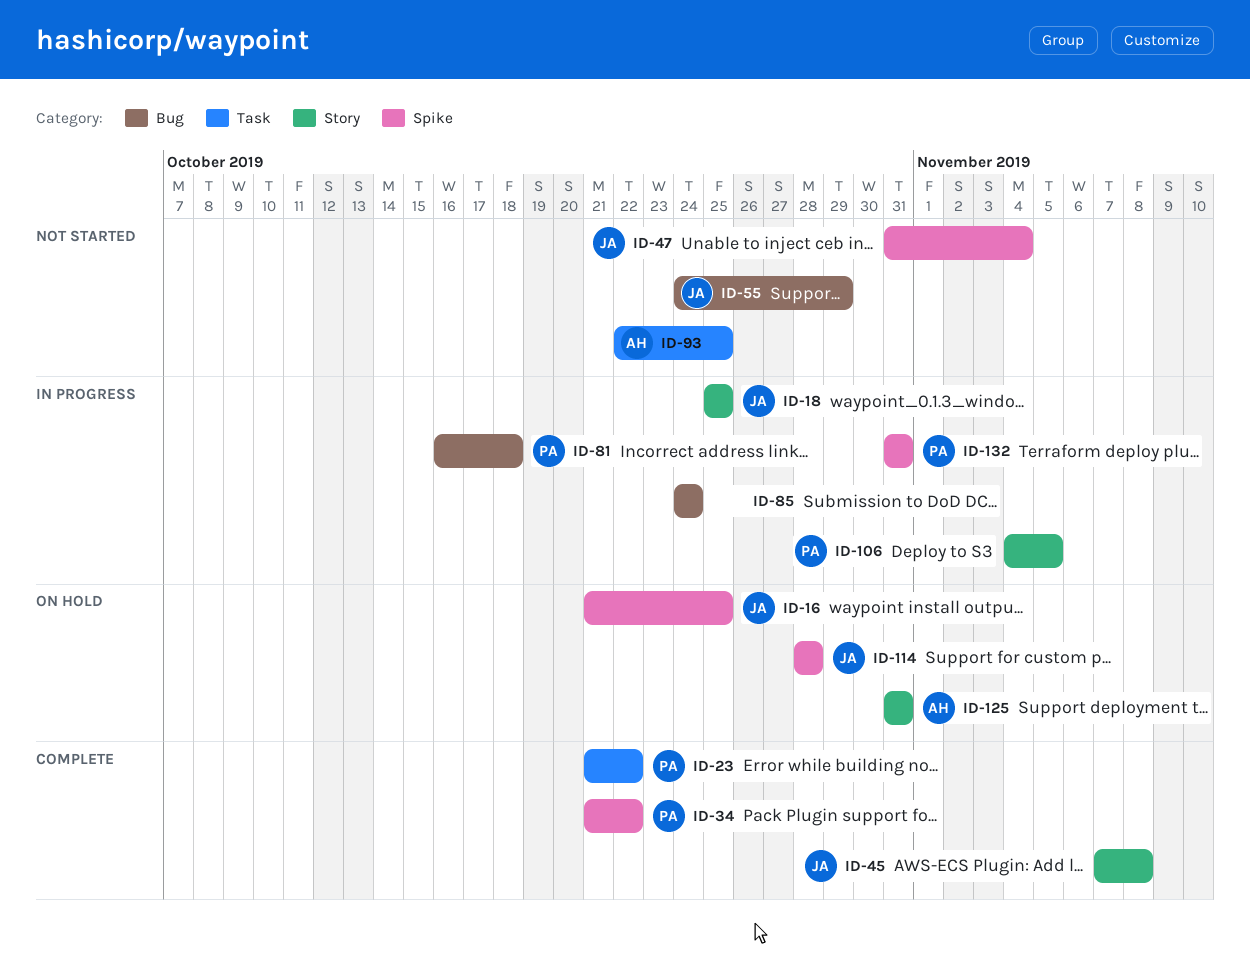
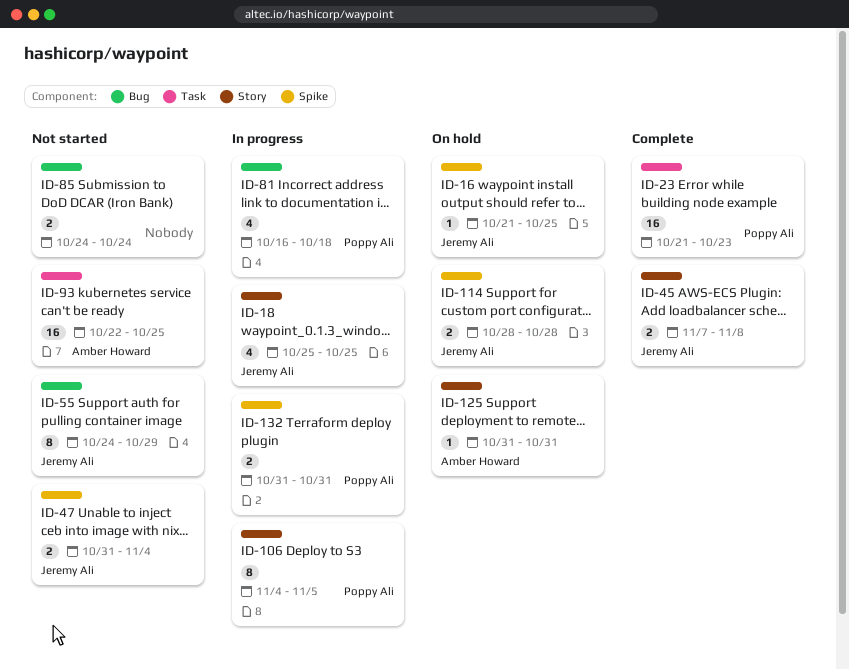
ID-23, due: Oct 22 -> Oct 23
ID-34: present -> none
ID-85, status: In progress -> Not started

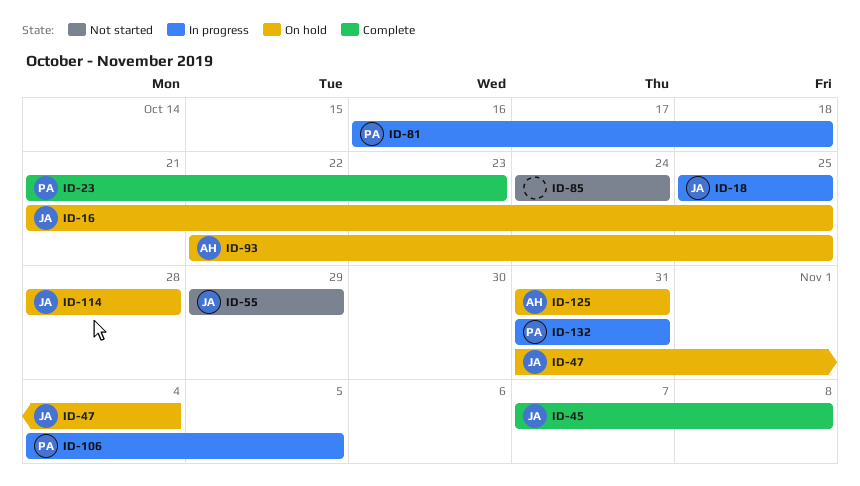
ID-47, status: Not started -> On hold
ID-55, start: Oct 24 -> Oct 29
ID-93, status: Not started -> On hold

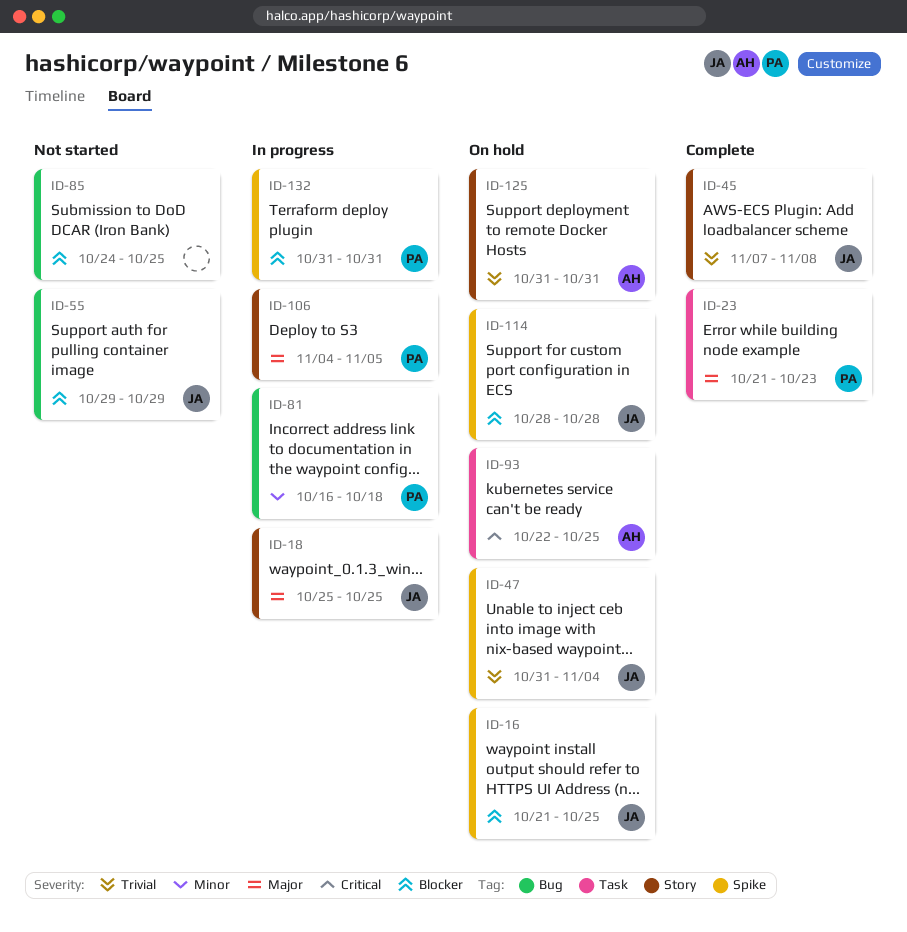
ID-85, due: Oct 24 -> Oct 25

